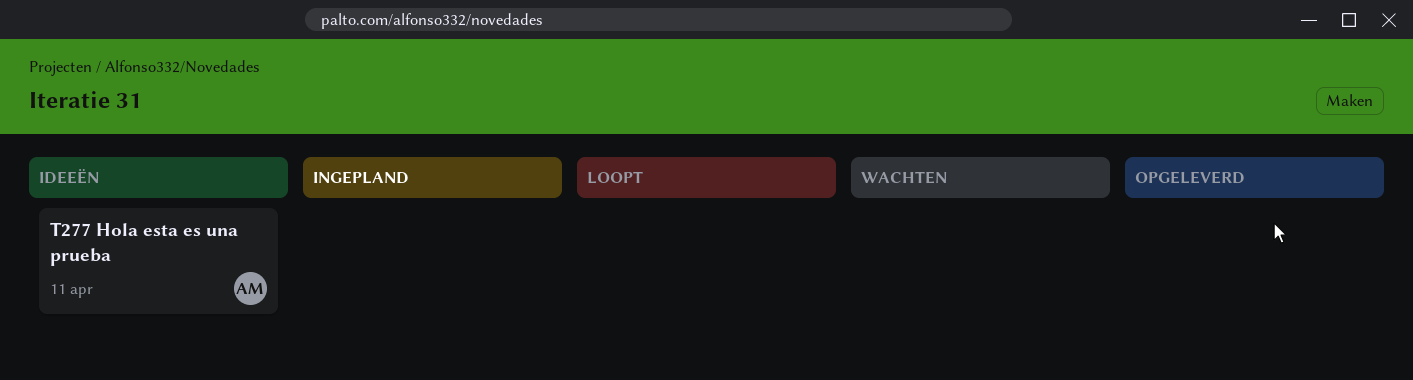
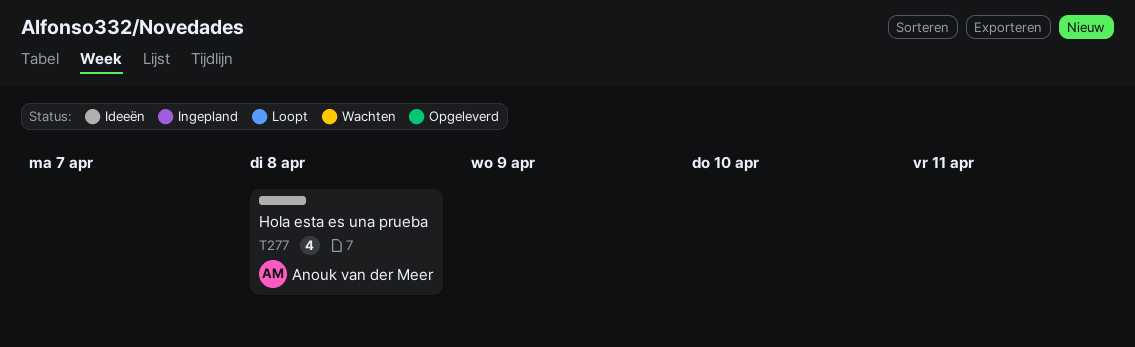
T277, due: Apr 11 -> Apr 8

